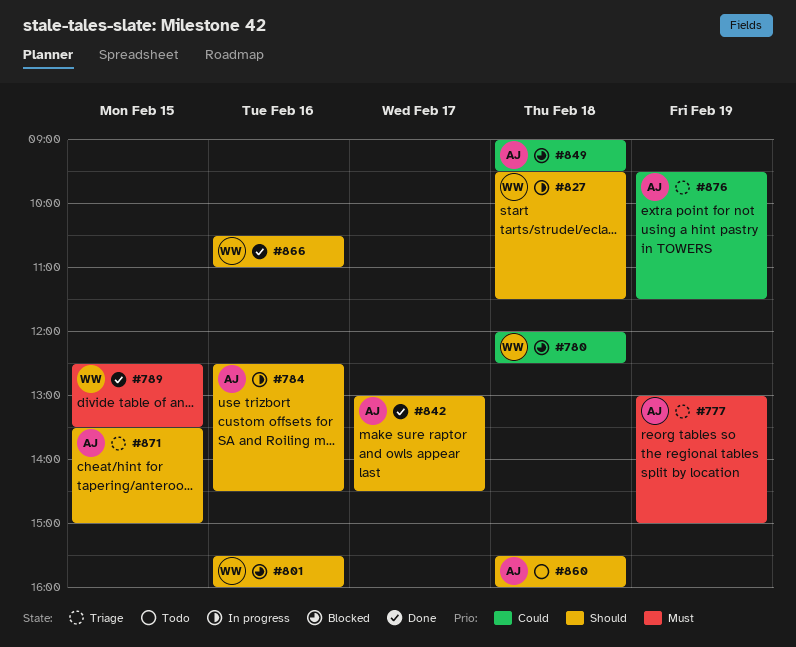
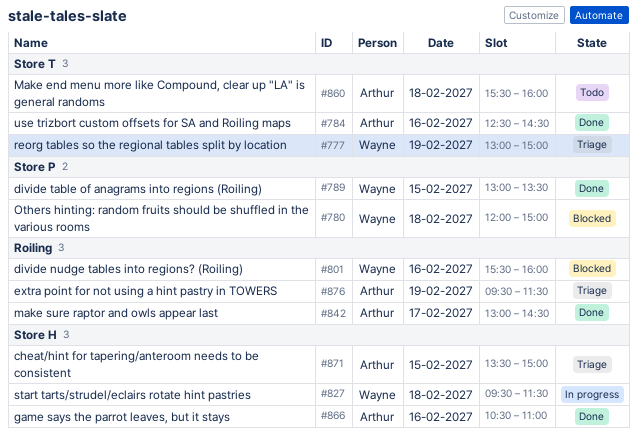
#777, owner: Arthur -> Wayne
#780, ends: 12:30 -> 15:00
#784, status: In progress -> Done
#789, begins: 12:30 -> 13:00
#849: present -> none
#866, owner: Wayne -> Arthur

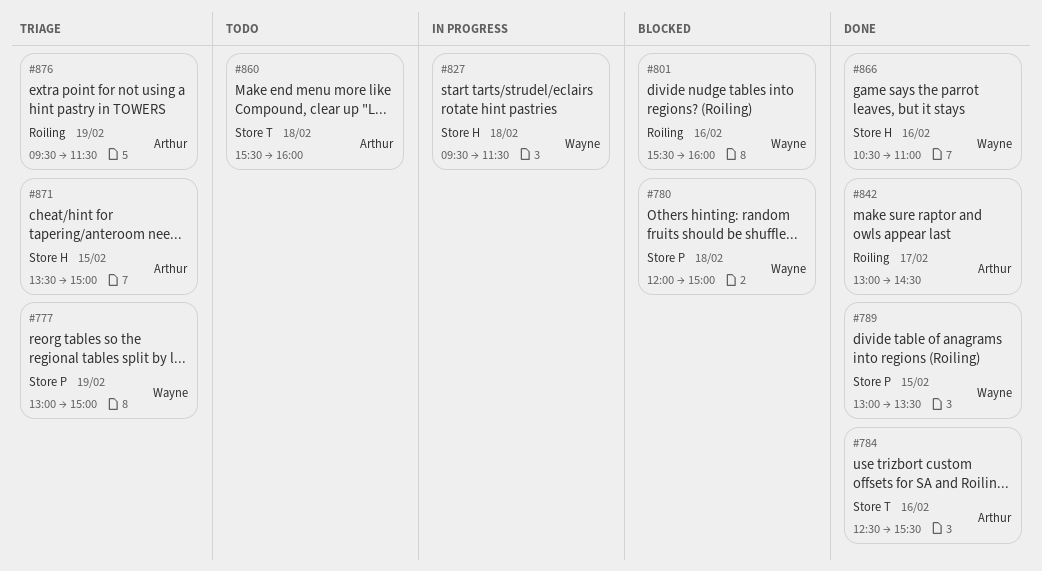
#777, label: Store T -> Store P
#784, ends: 14:30 -> 15:30
#866, owner: Arthur -> Wayne

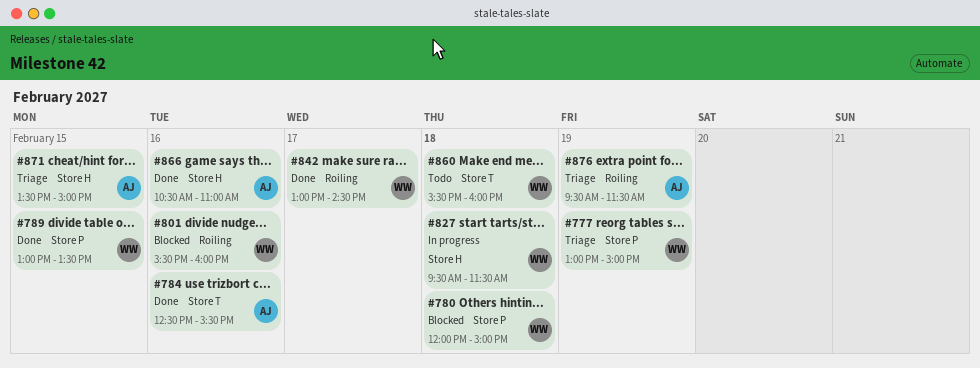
#842, owner: Arthur -> Wayne
#860, owner: Arthur -> Wayne
#866, owner: Wayne -> Arthur

